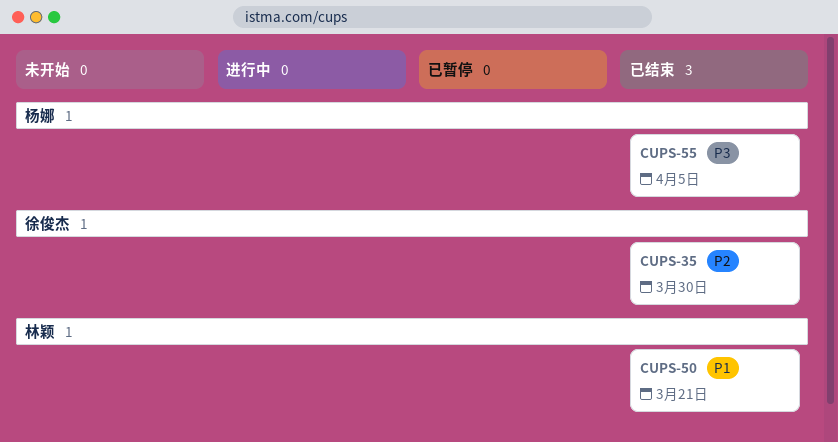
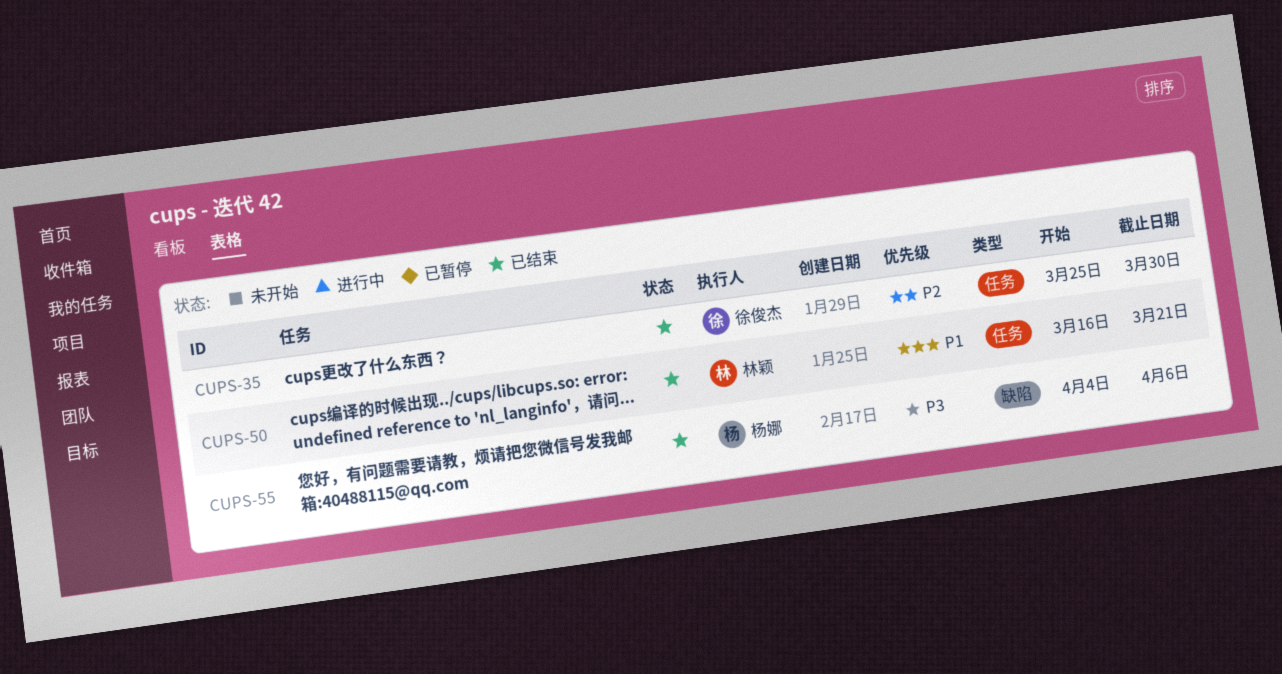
CUPS-55, due: Apr 5 -> Apr 6

